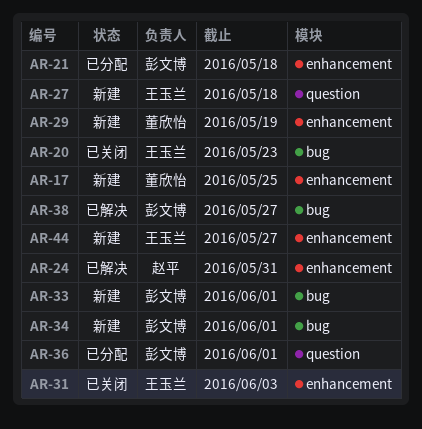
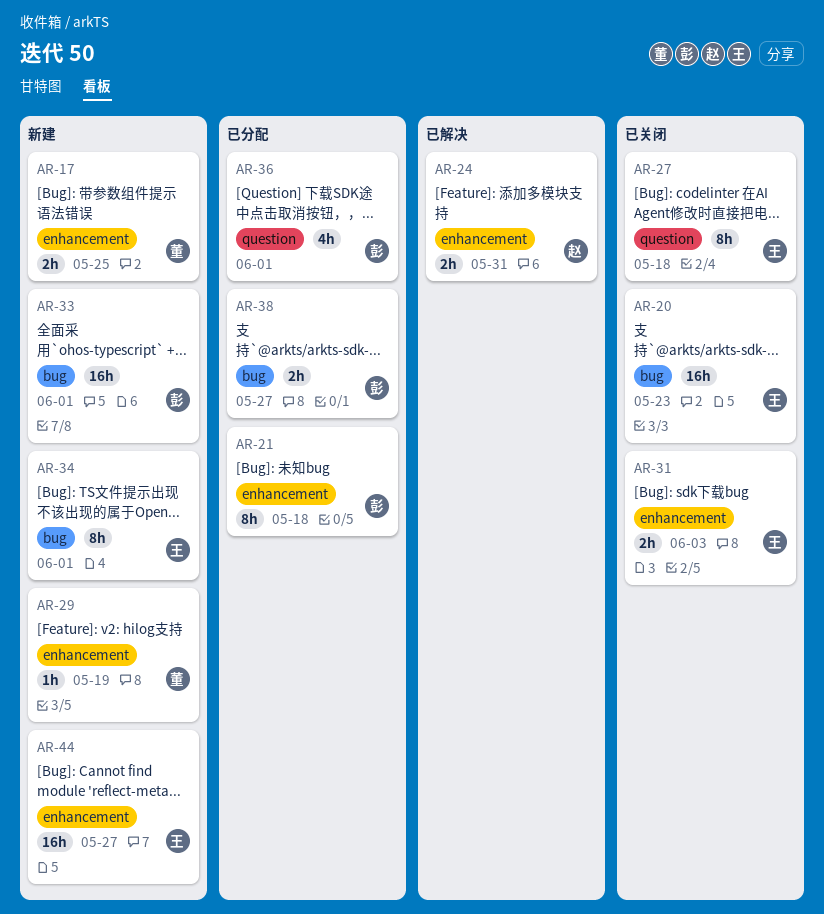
AR-27, status: 新建 -> 已关闭
AR-34, owner: 彭文博 -> 王玉兰
AR-38, status: 已解决 -> 已分配

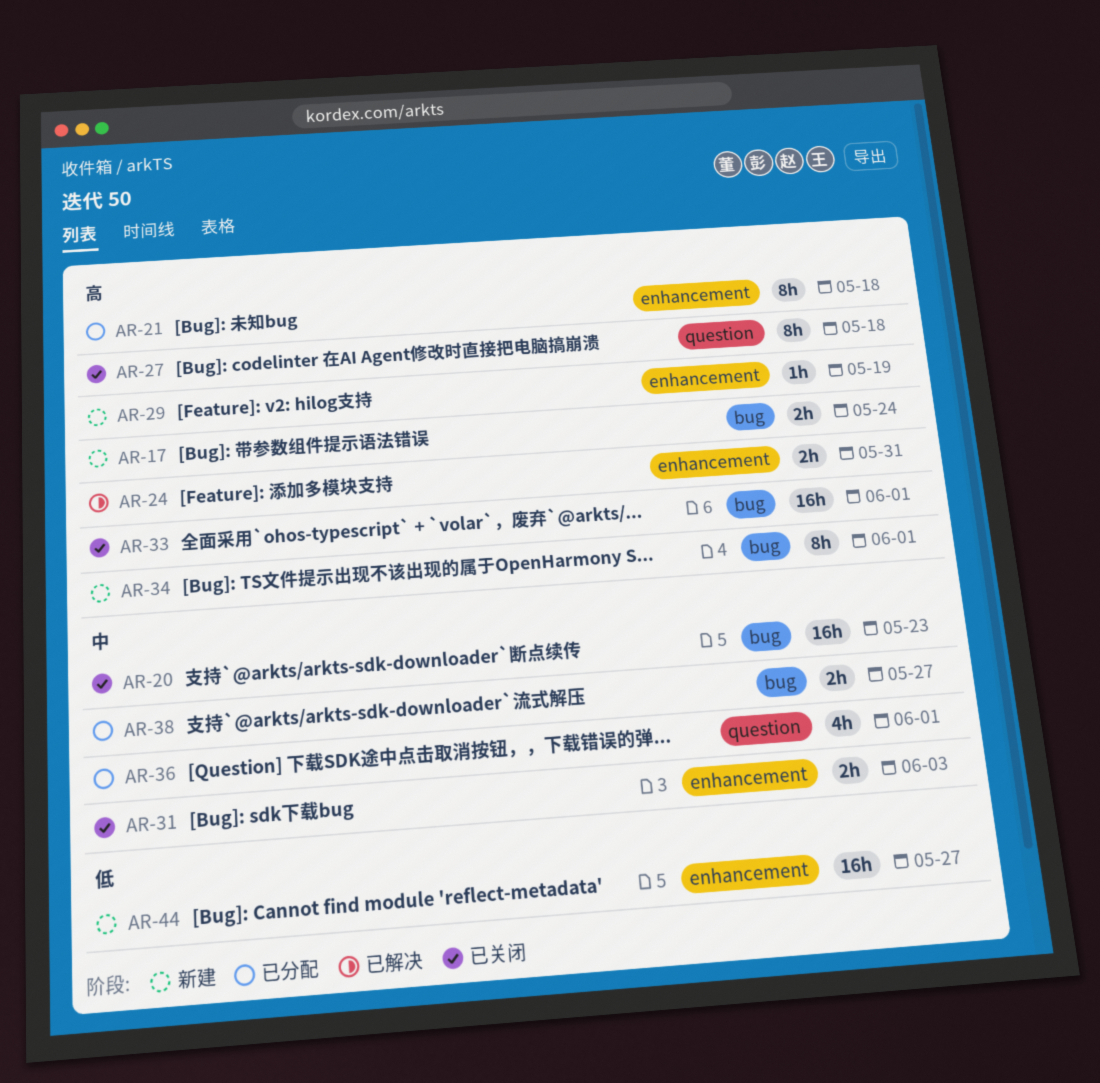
AR-17, label: enhancement -> bug
AR-17, due: May 25 -> May 24
AR-33, status: 新建 -> 已关闭

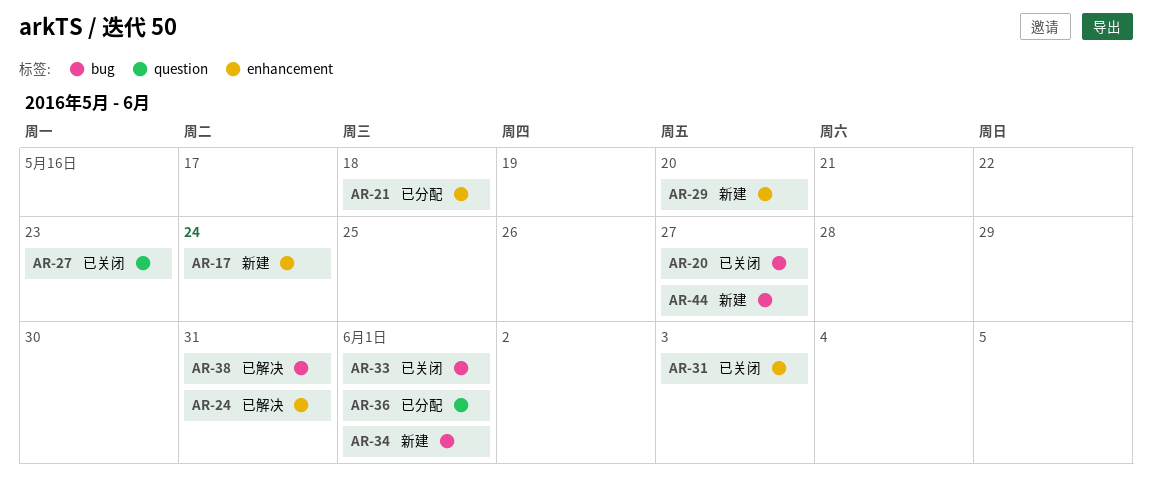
AR-17, label: bug -> enhancement
AR-20, due: May 23 -> May 27
AR-27, due: May 18 -> May 23
AR-29, due: May 19 -> May 20
AR-38, status: 已分配 -> 已解决
AR-38, due: May 27 -> May 31
AR-44, label: enhancement -> bug

